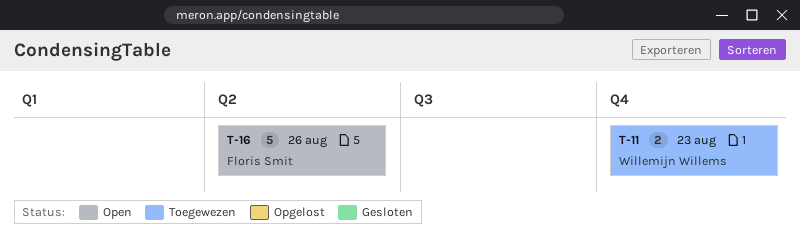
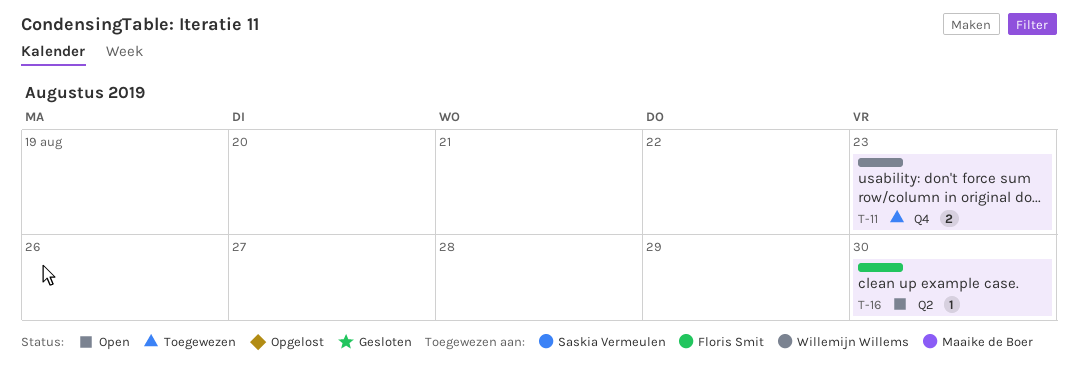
T-16, estimate: 5 -> 1
T-16, due: Aug 26 -> Aug 30

